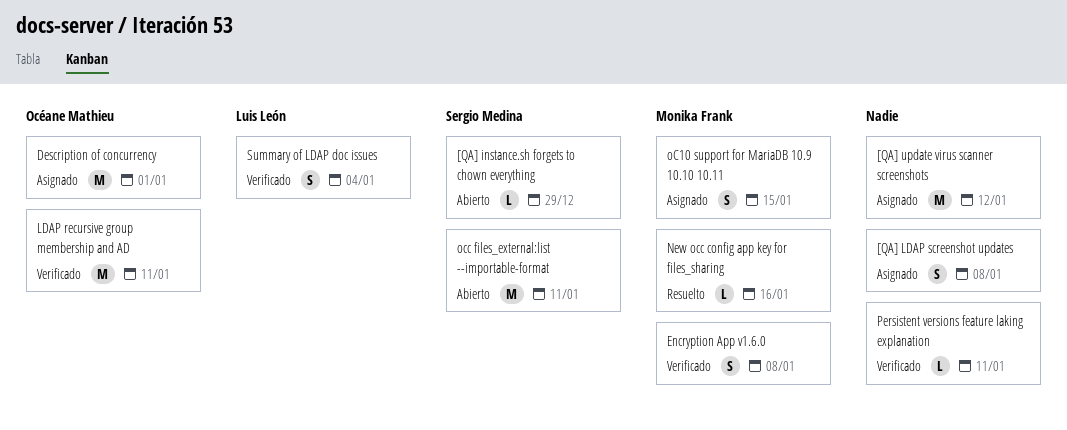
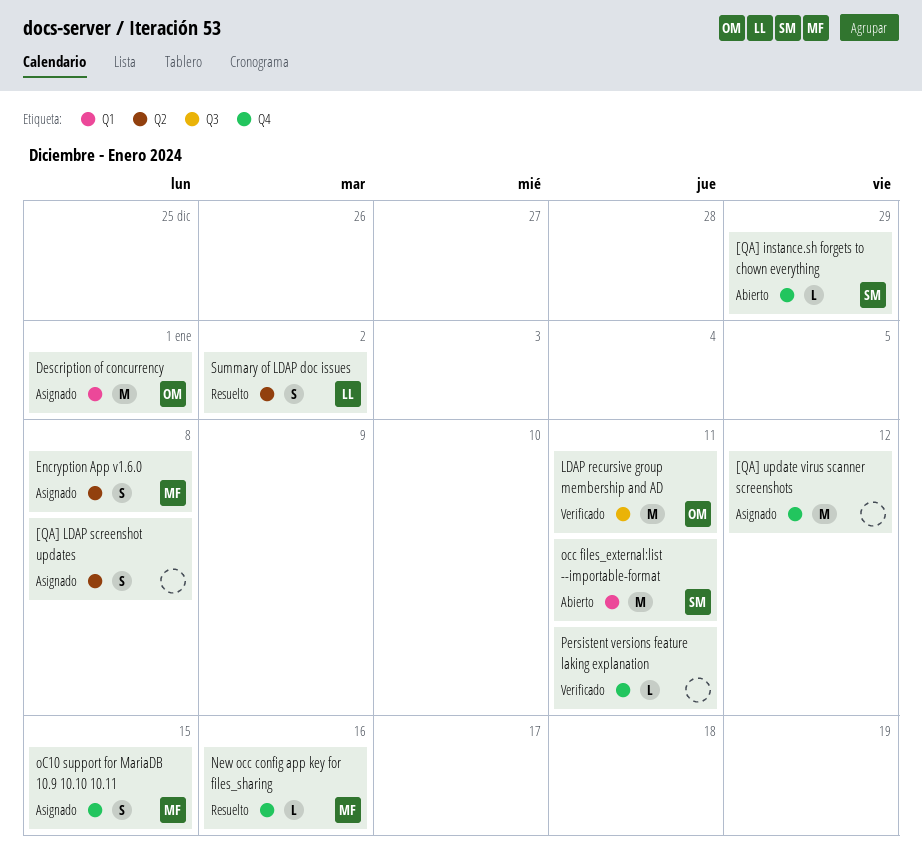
Encryption App v1.6.0, status: Verificado -> Asignado
Summary of LDAP doc issues, status: Verificado -> Resuelto
Summary of LDAP doc issues, due: Jan 4 -> Jan 2

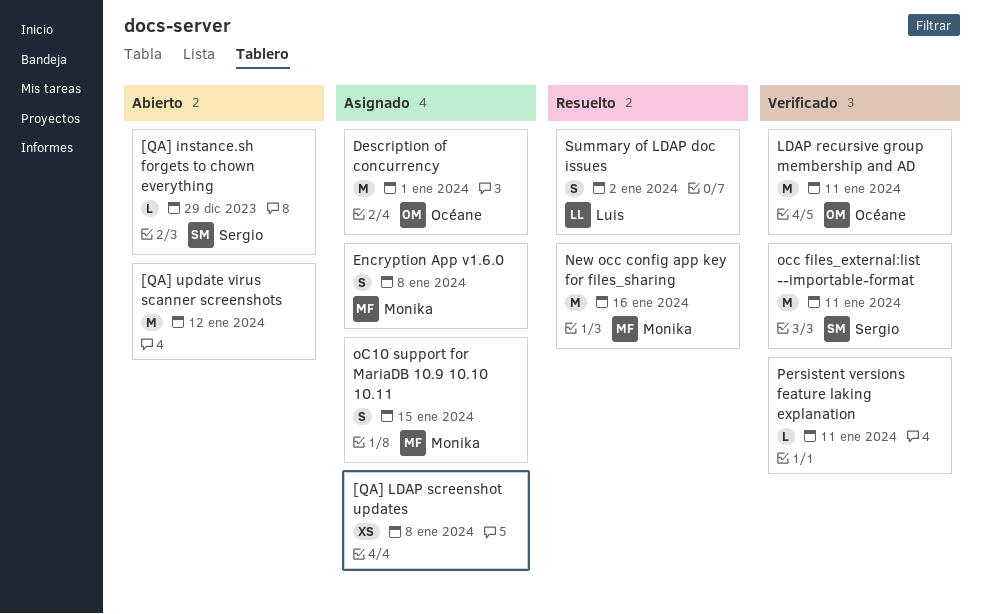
[QA] LDAP screenshot updates, estimate: S -> XS
[QA] update virus scanner screenshots, status: Asignado -> Abierto
New occ config app key for files_sharing, estimate: L -> M
occ files_external:list --importable-format, status: Abierto -> Verificado

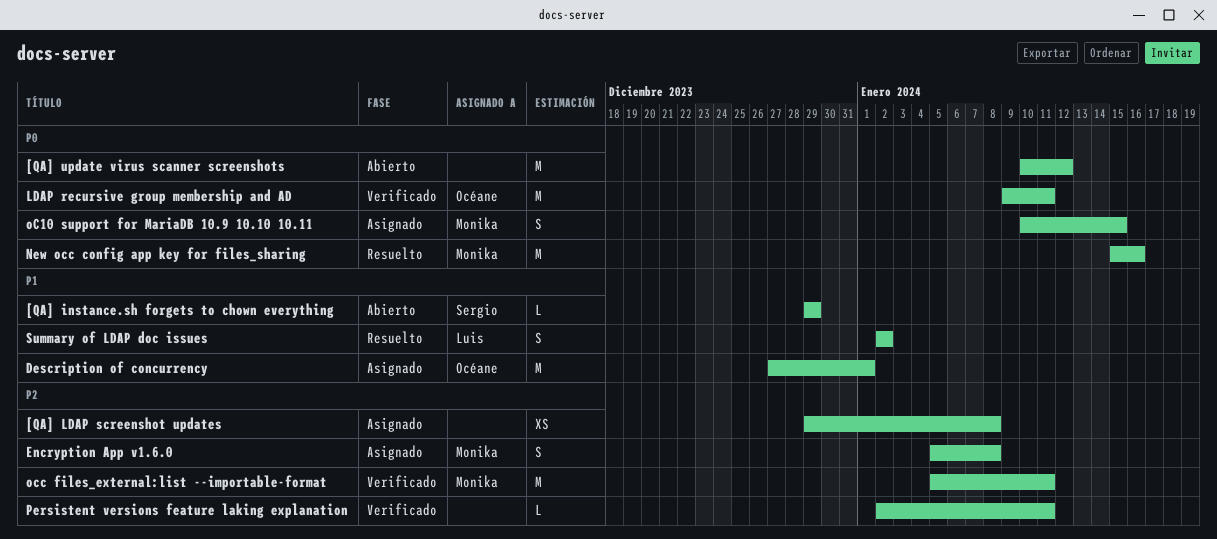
occ files_external:list --importable-format, owner: Sergio -> Monika

